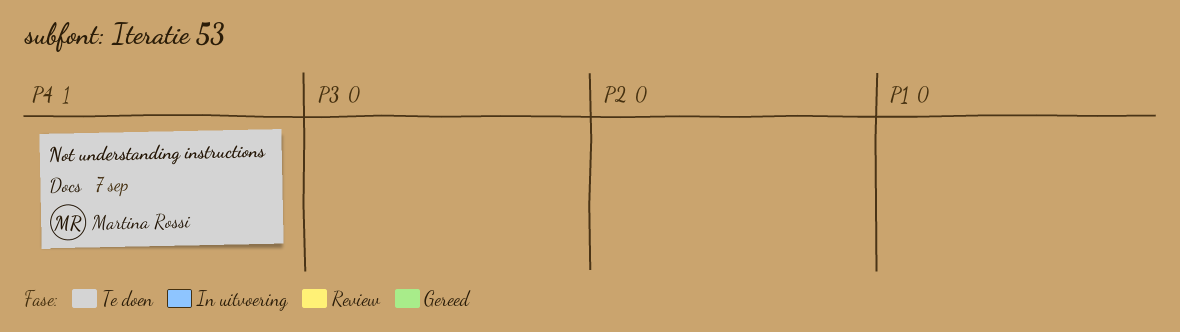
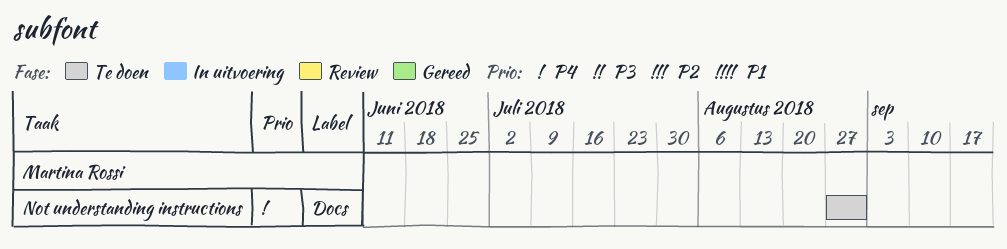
Not understanding instructions, due: Sep 7 -> Aug 31

